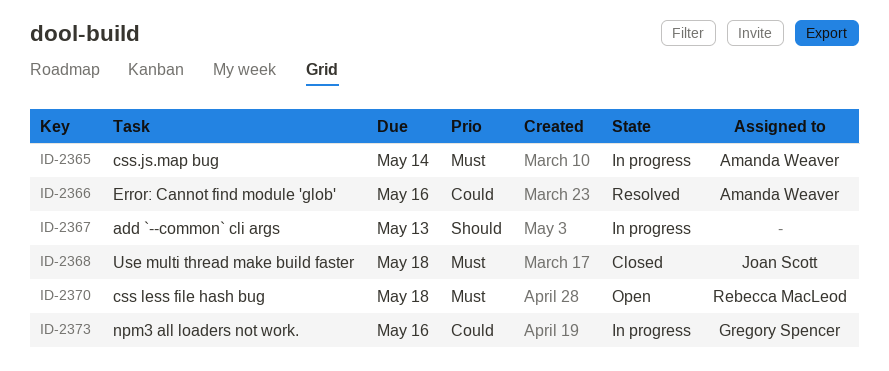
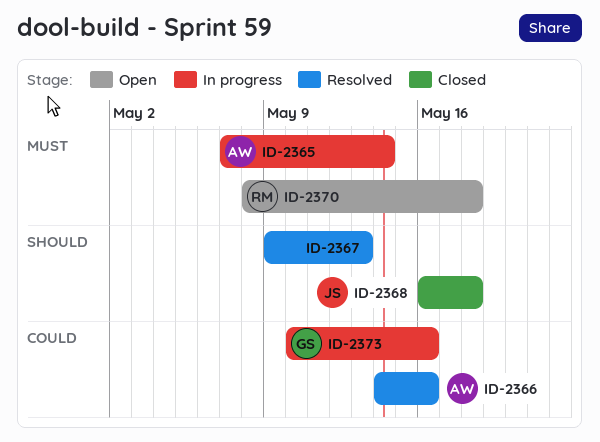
ID-2367, status: In progress -> Resolved
ID-2368, priority: Must -> Should

